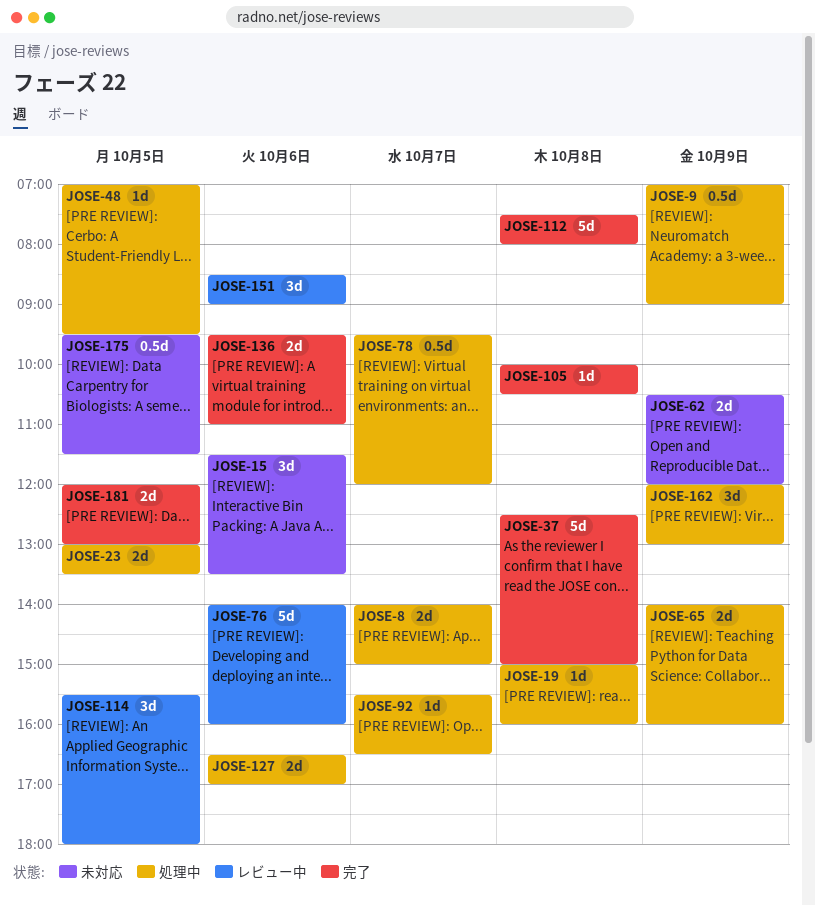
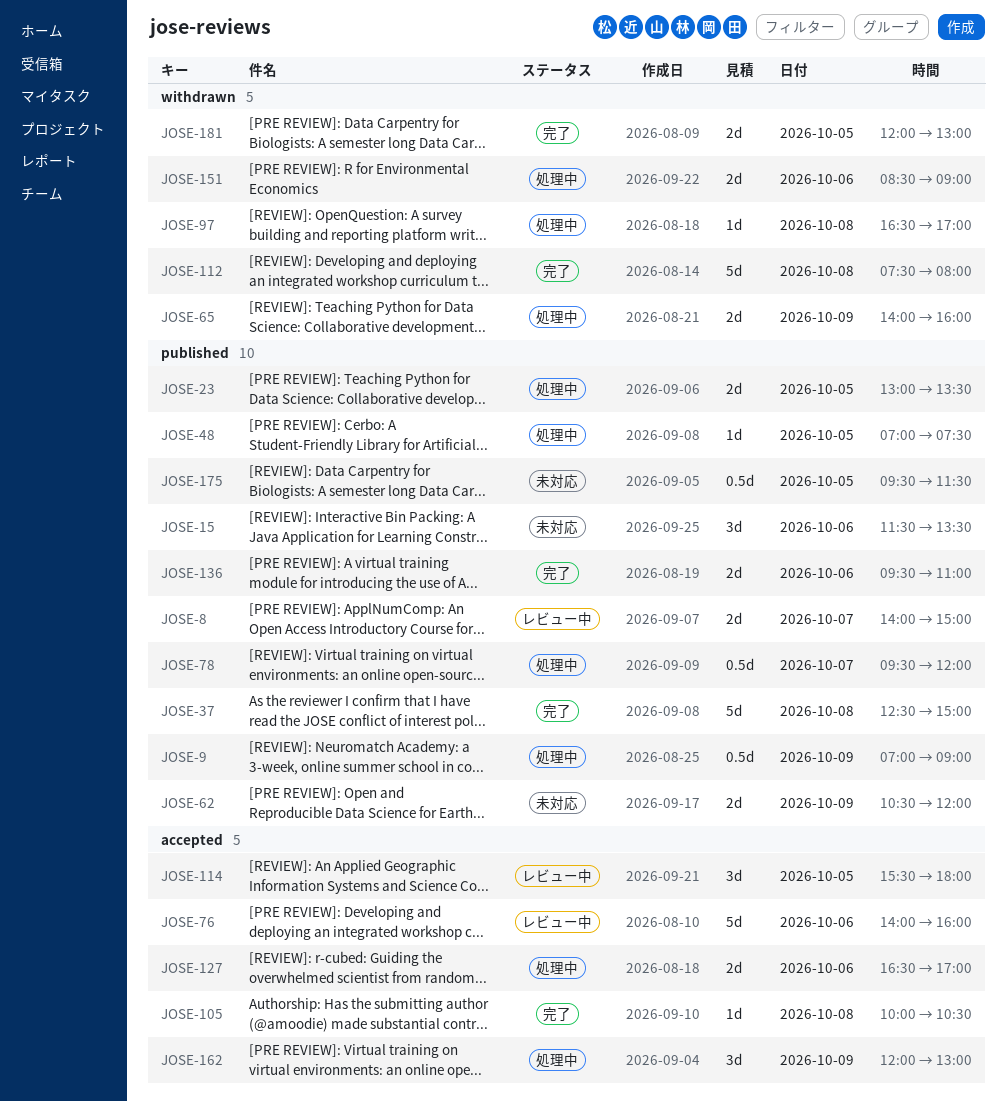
JOSE-8, status: 処理中 -> レビュー中
JOSE-19: present -> none
JOSE-48, ends: 09:30 -> 07:30
JOSE-92: present -> none
JOSE-97: none -> present
JOSE-151, status: レビュー中 -> 処理中
JOSE-151, estimate: 3d -> 2d

